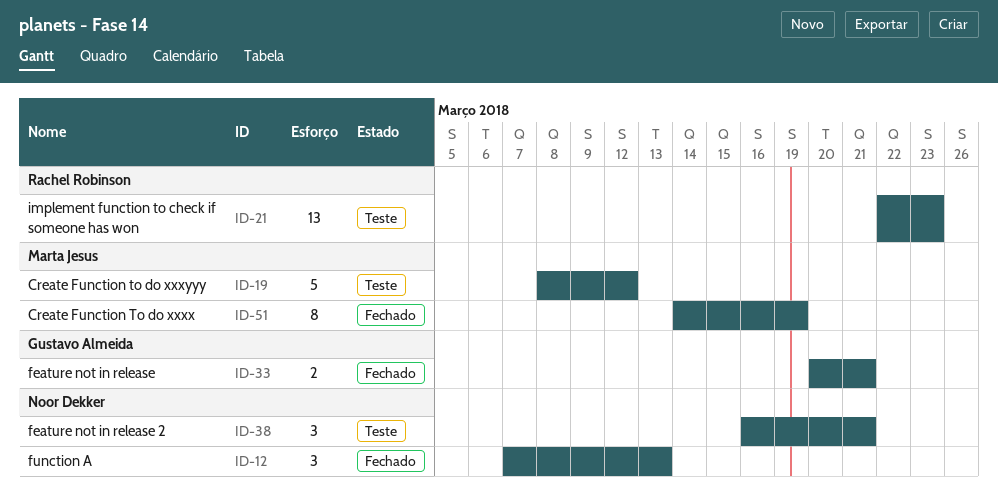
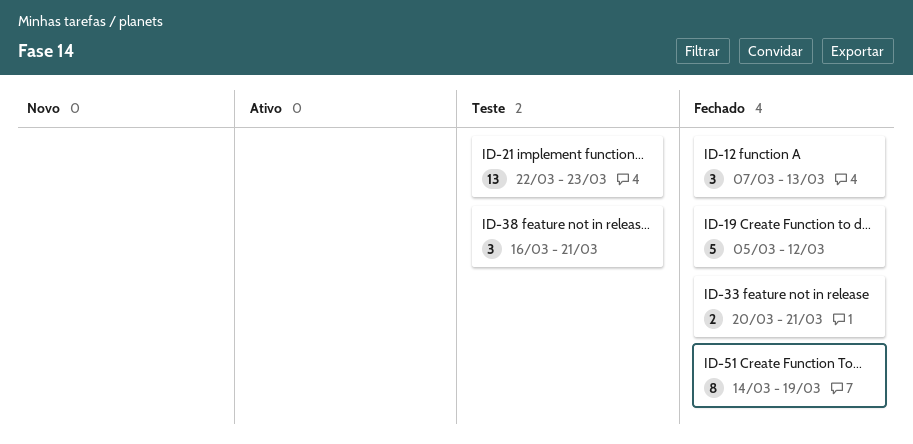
ID-19, status: Teste -> Fechado
ID-19, start: Mar 8 -> Mar 5

